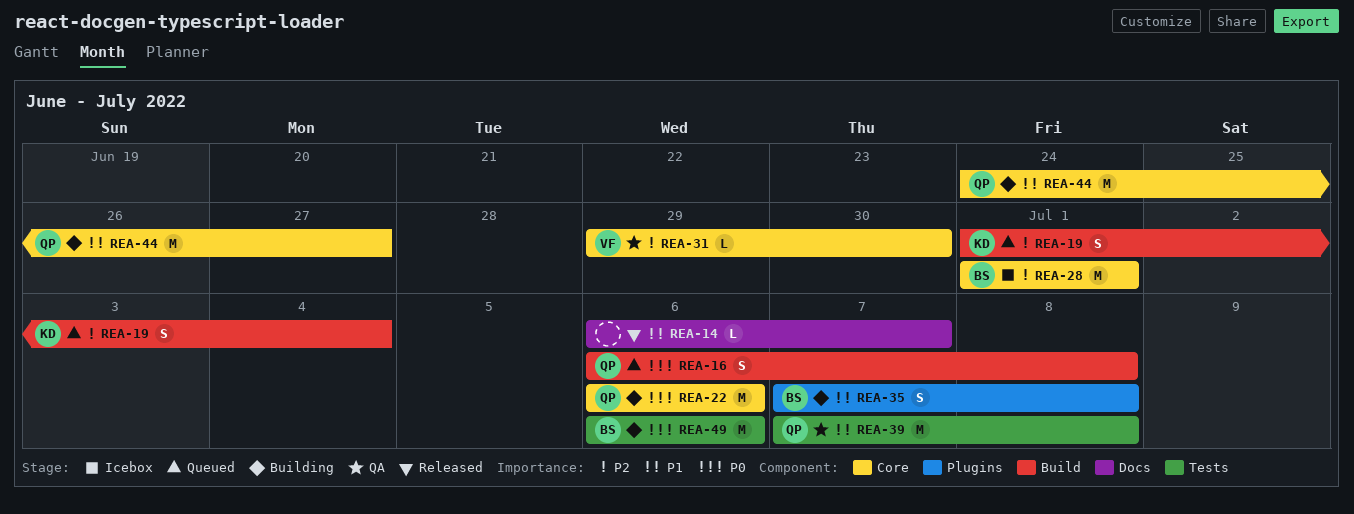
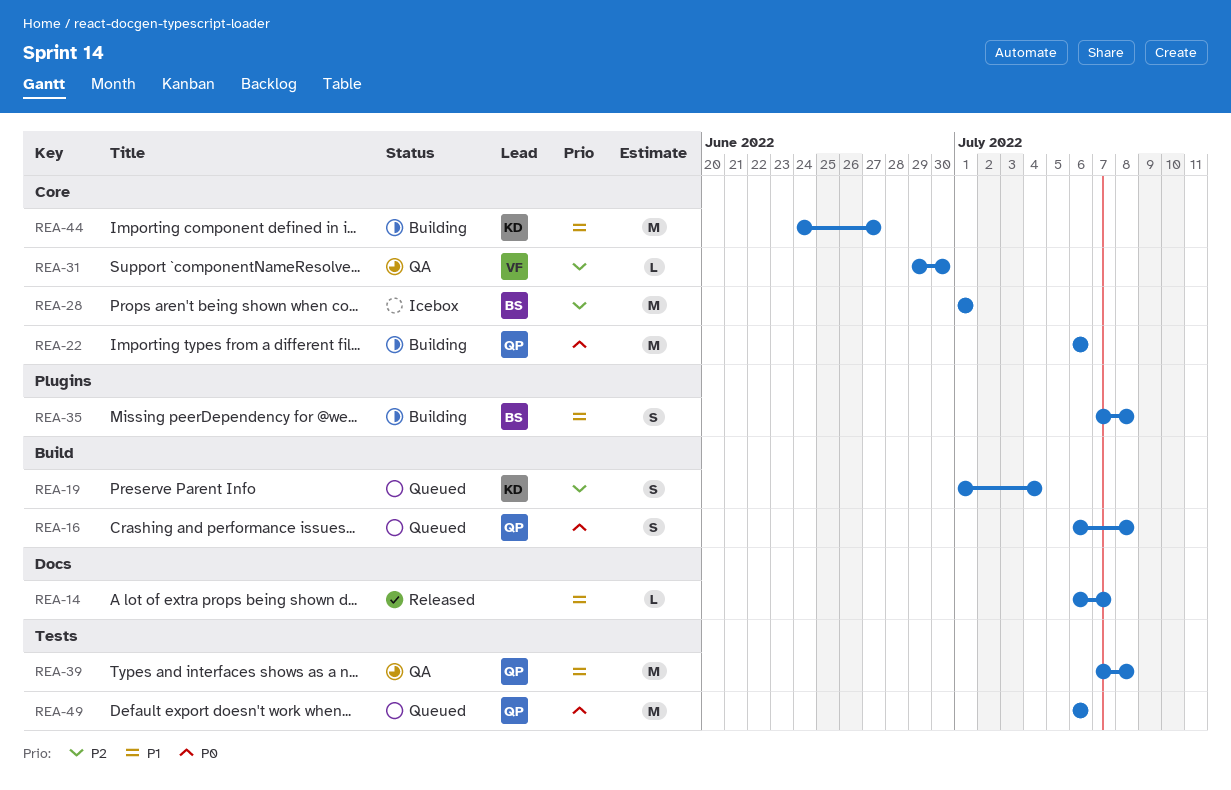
REA-44, owner: QP -> KD
REA-49, status: Building -> Queued
REA-49, owner: BS -> QP

